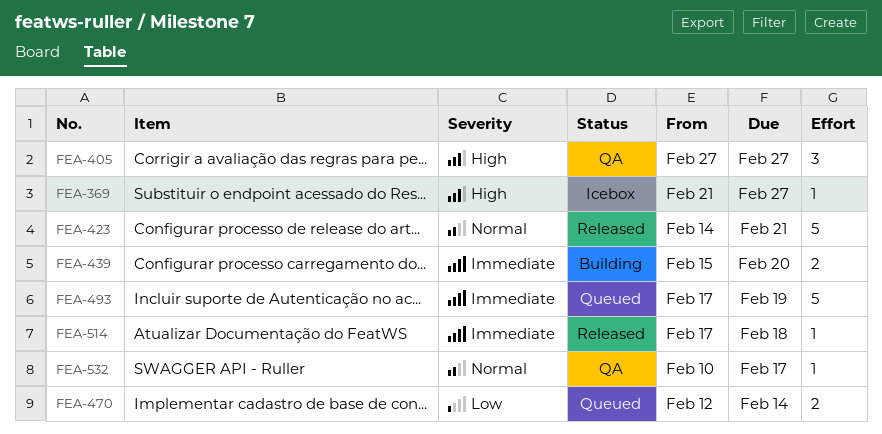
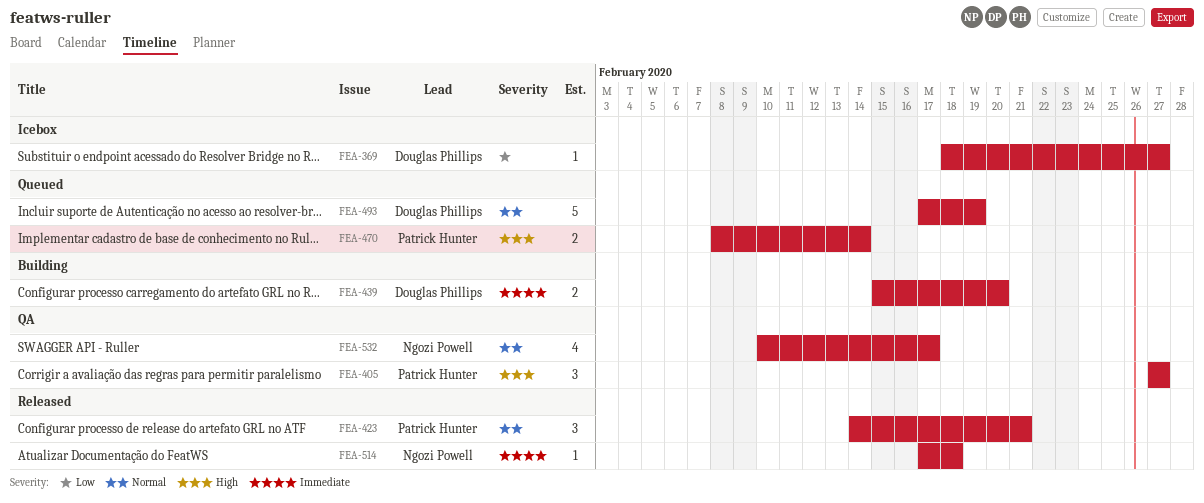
FEA-369, priority: High -> Low
FEA-369, start: Feb 21 -> Feb 18
FEA-423, estimate: 5 -> 3
FEA-470, priority: Low -> High
FEA-470, start: Feb 12 -> Feb 8
FEA-493, priority: Immediate -> Normal
FEA-532, estimate: 1 -> 4

